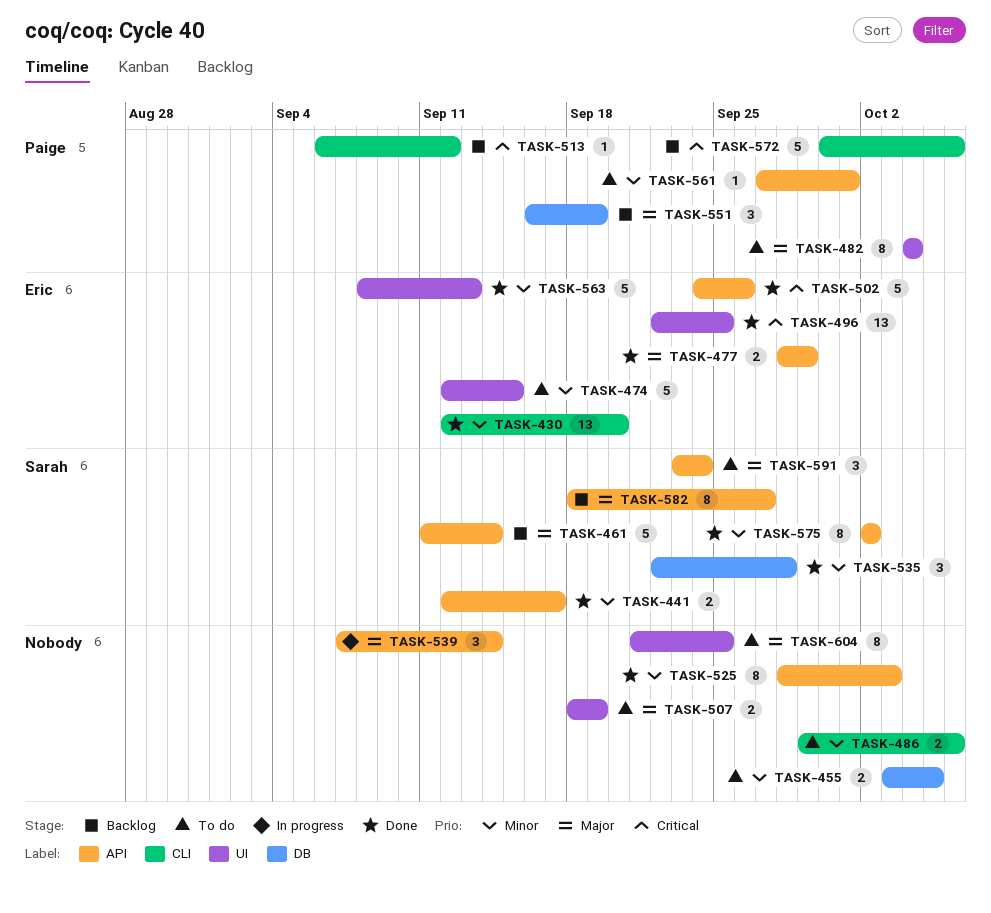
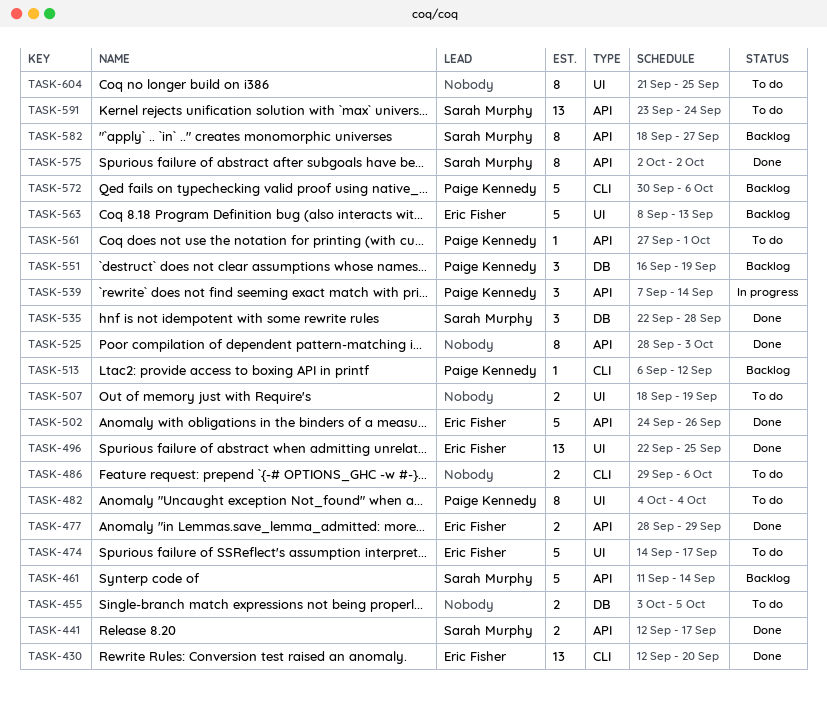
TASK-474, start: Sep 12 -> Sep 14
TASK-474, due: Sep 15 -> Sep 17
TASK-539, owner: none -> Paige Kennedy
TASK-563, status: Done -> Backlog
TASK-591, estimate: 3 -> 13

